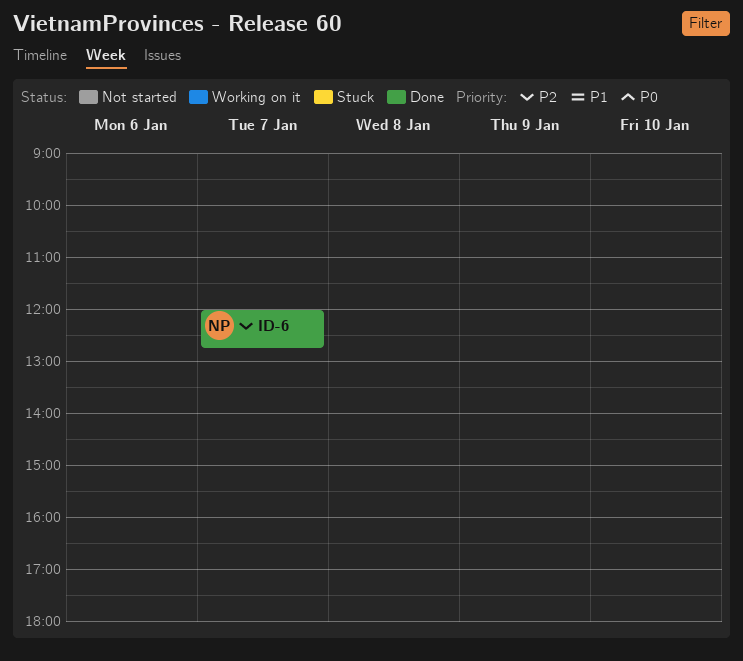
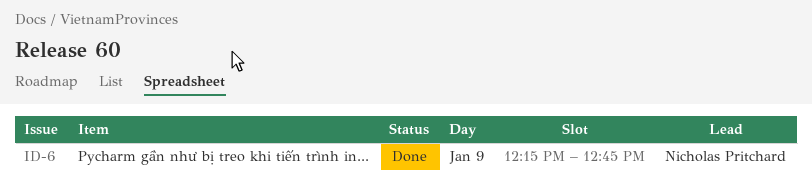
ID-6, day: Jan 7 -> Jan 9
ID-6, begins: 12:00 -> 12:15

